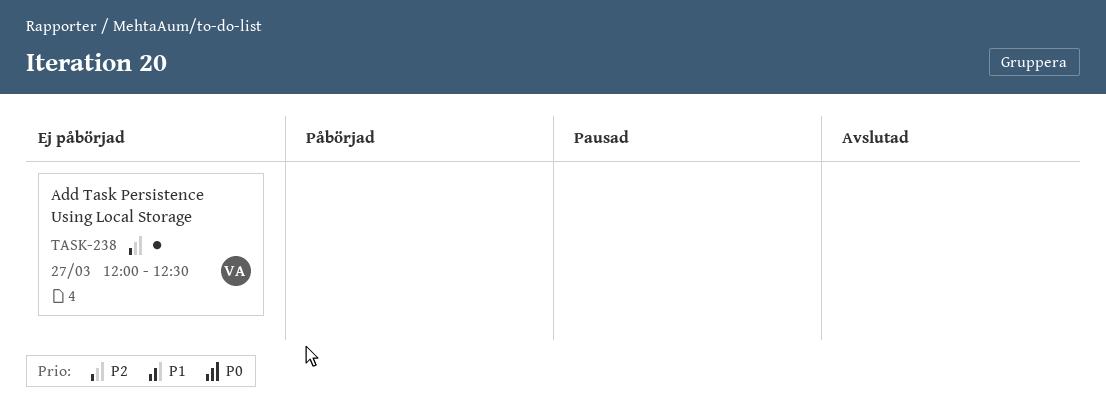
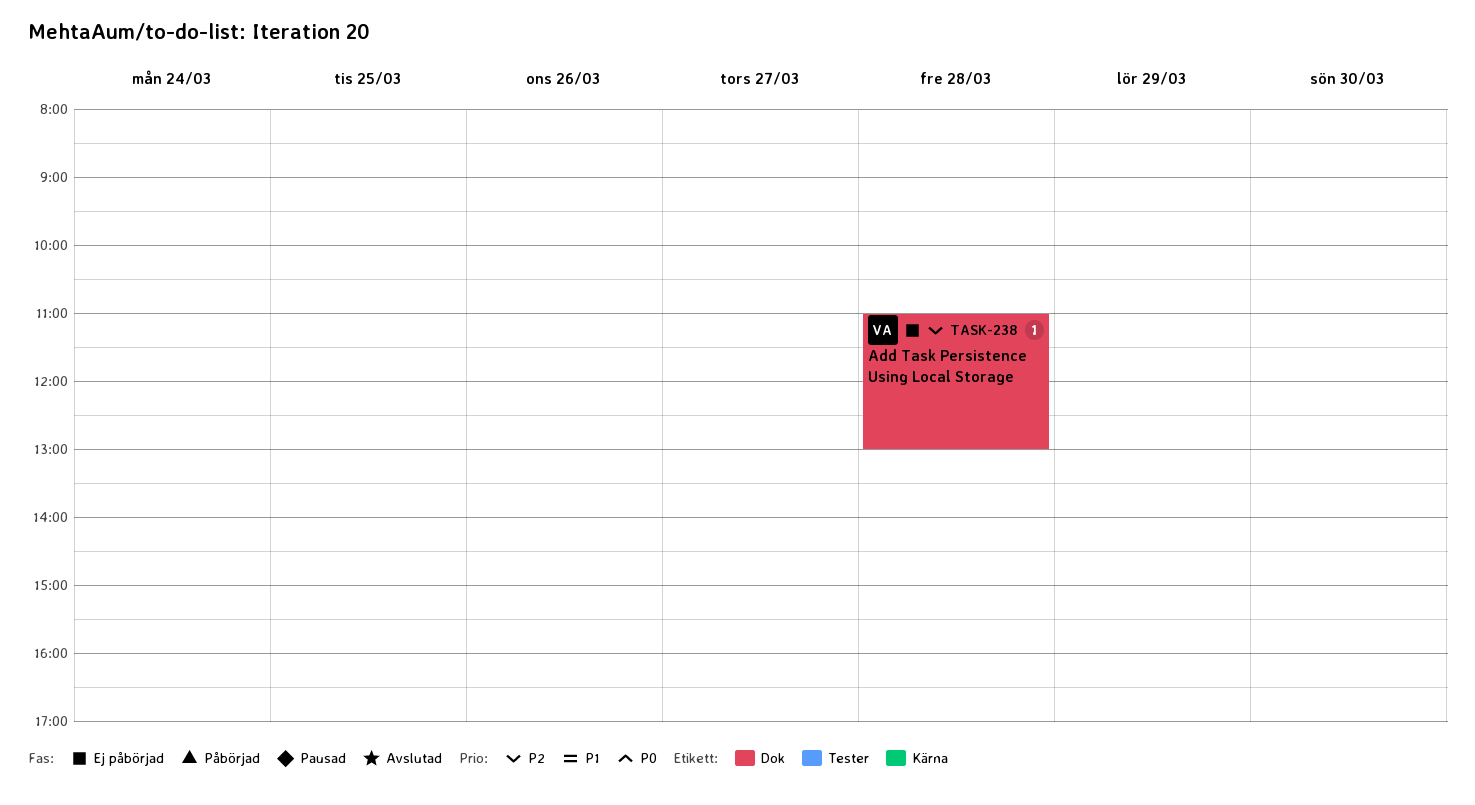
TASK-238, day: Mar 27 -> Mar 28
TASK-238, begins: 12:00 -> 11:00
TASK-238, ends: 12:30 -> 13:00

